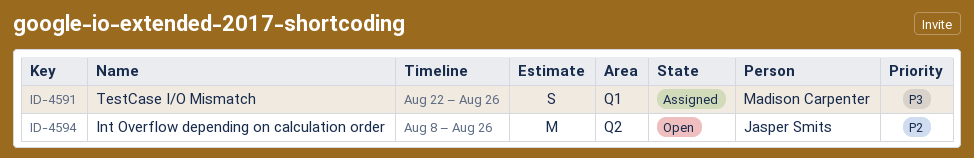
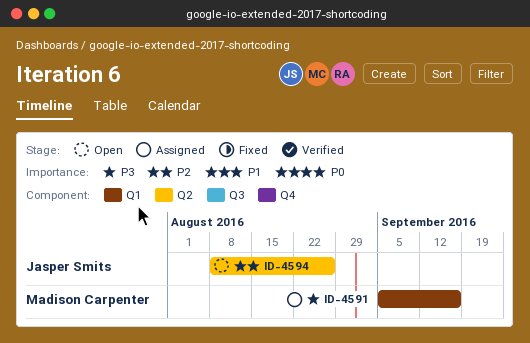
ID-4591, start: Aug 22 -> Sep 5
ID-4591, due: Aug 26 -> Sep 16

